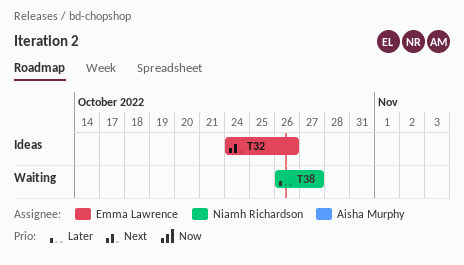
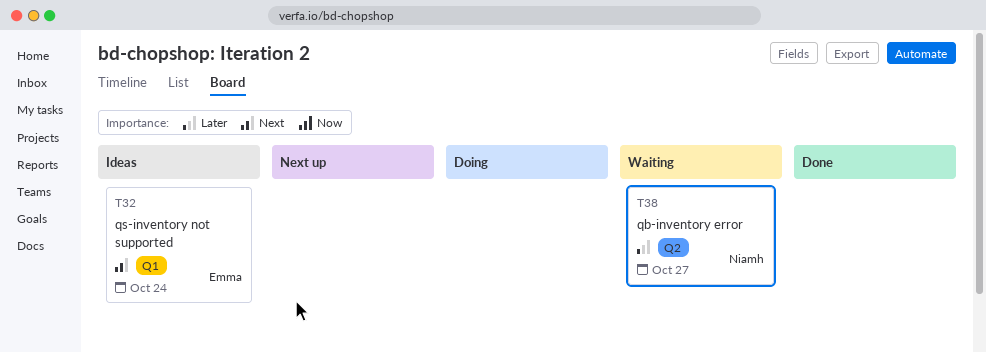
T32, due: Oct 26 -> Oct 24

